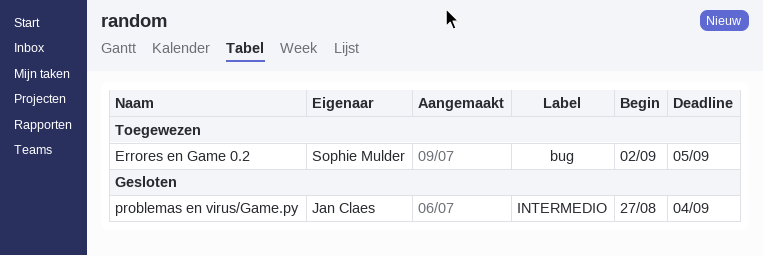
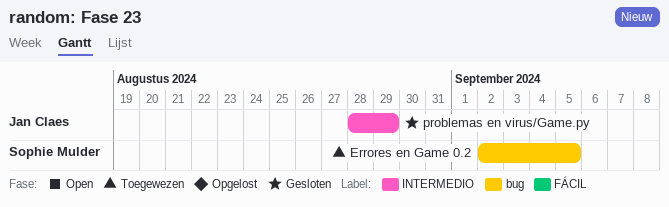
problemas en virus/Game.py, start: Aug 27 -> Aug 28
problemas en virus/Game.py, due: Sep 4 -> Aug 29

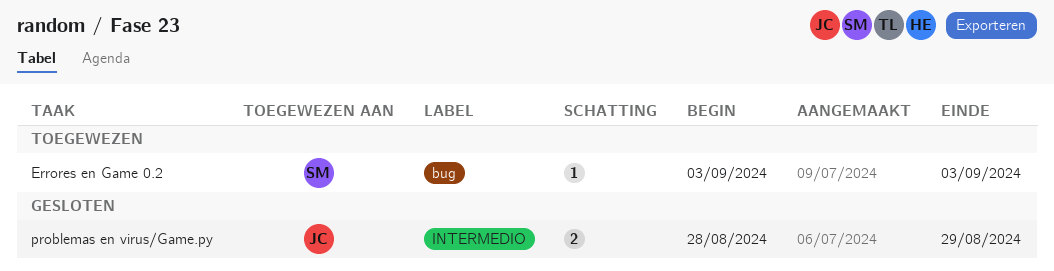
Errores en Game 0.2, start: Sep 2 -> Sep 3
Errores en Game 0.2, due: Sep 5 -> Sep 3

